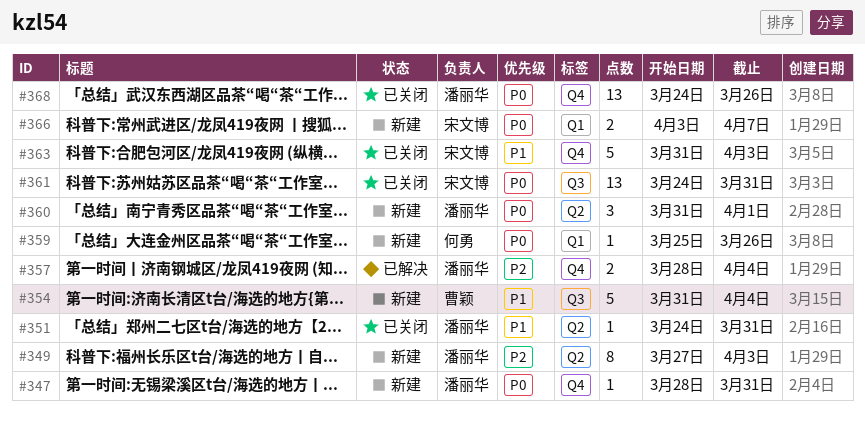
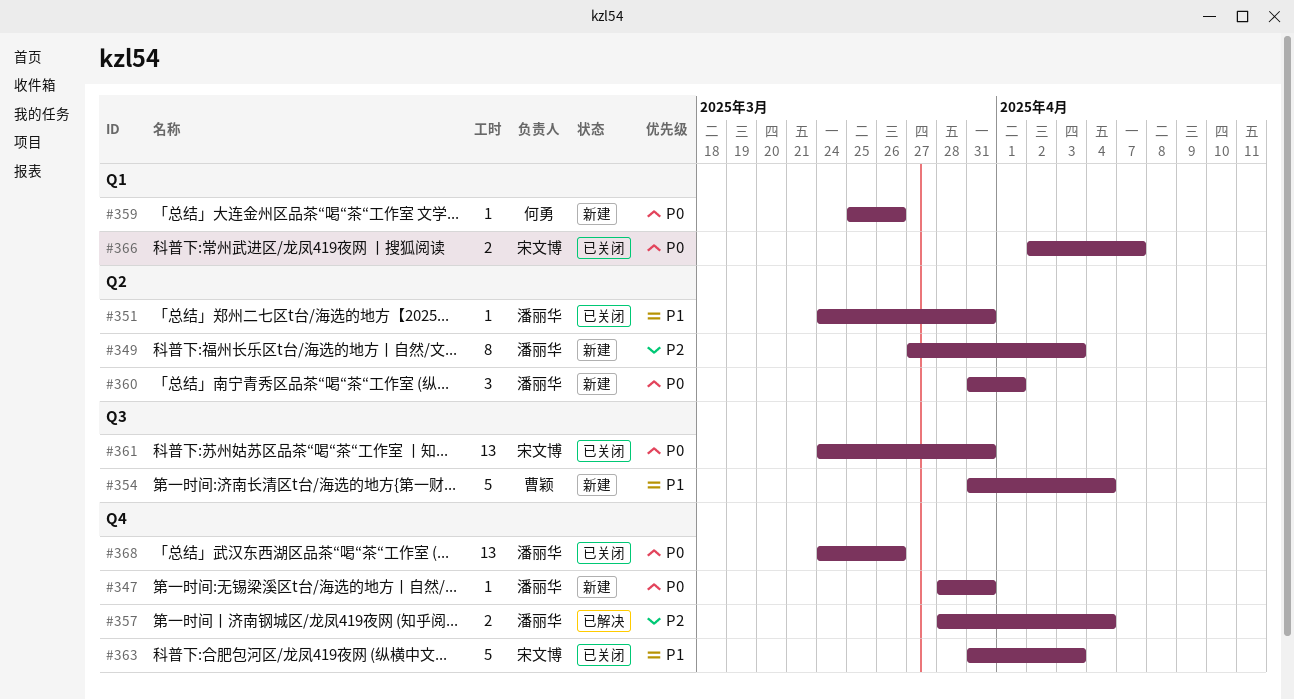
#366, status: 新建 -> 已关闭
#366, start: Apr 3 -> Apr 2

